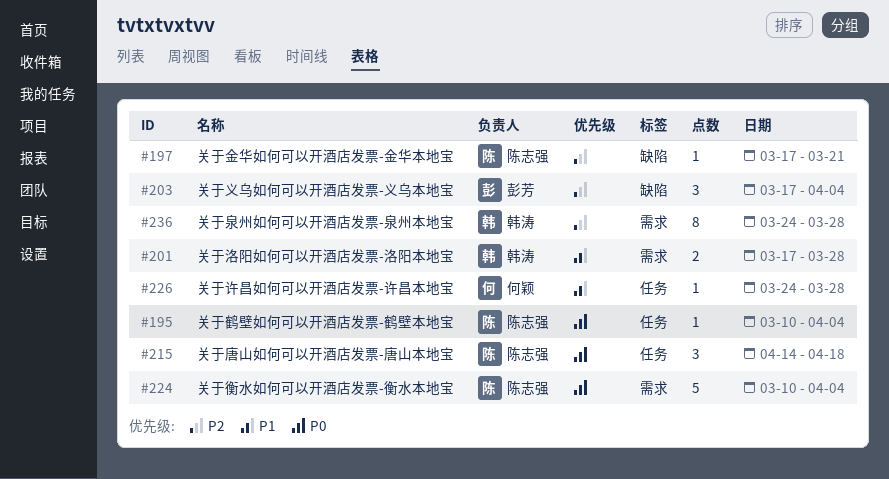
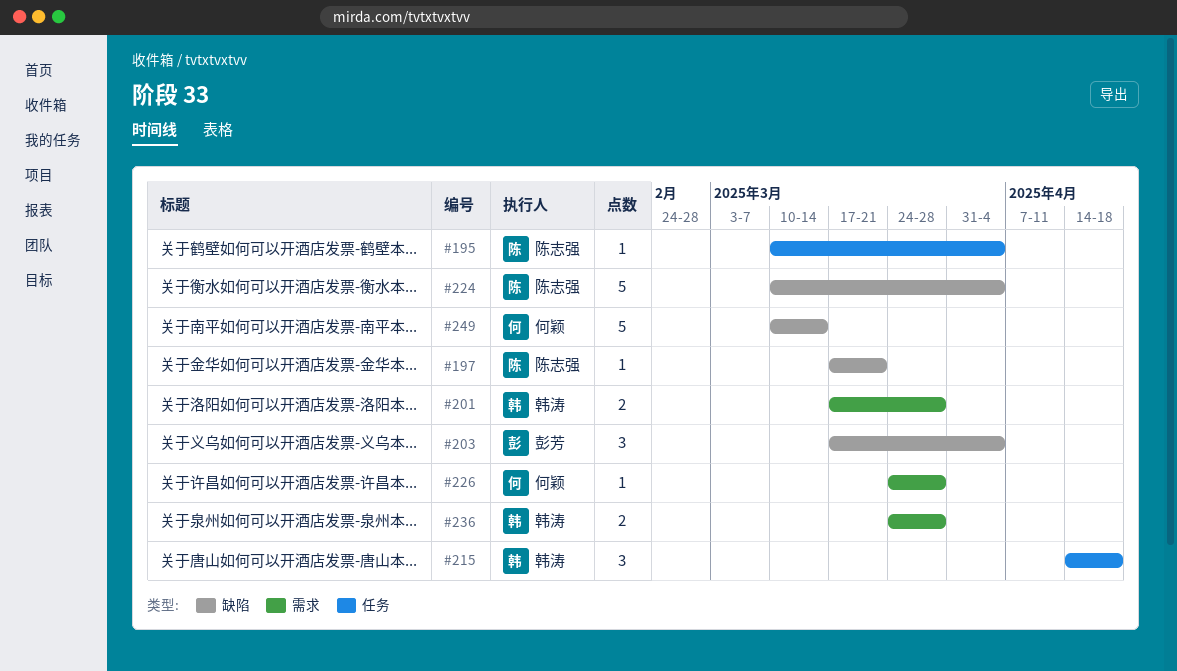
#215, owner: 陈志强 -> 韩涛
#224, label: 需求 -> 缺陷
#226, label: 任务 -> 需求
#236, estimate: 8 -> 2
#249: none -> present

